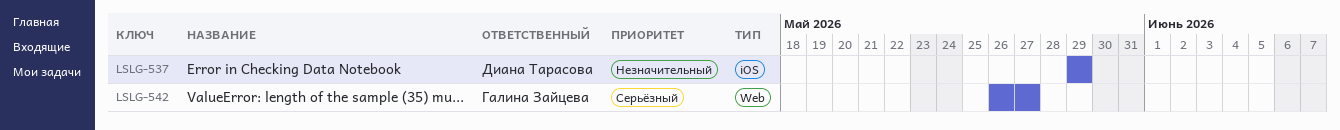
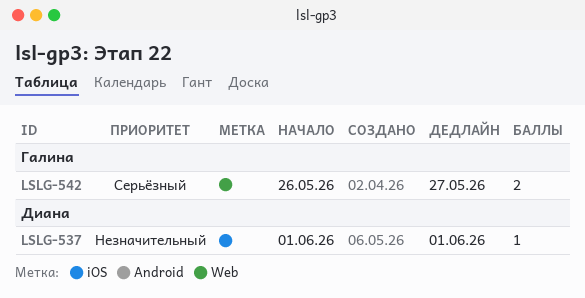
LSLG-537, start: May 29 -> Jun 1
LSLG-537, due: May 29 -> Jun 1

